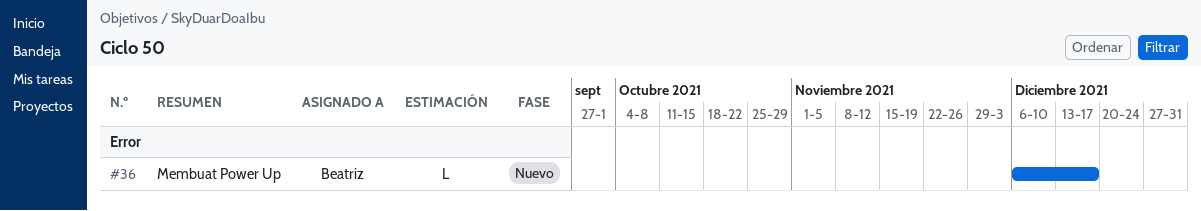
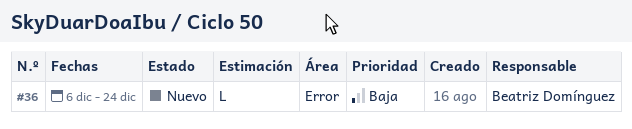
#36, due: Dec 17 -> Dec 24

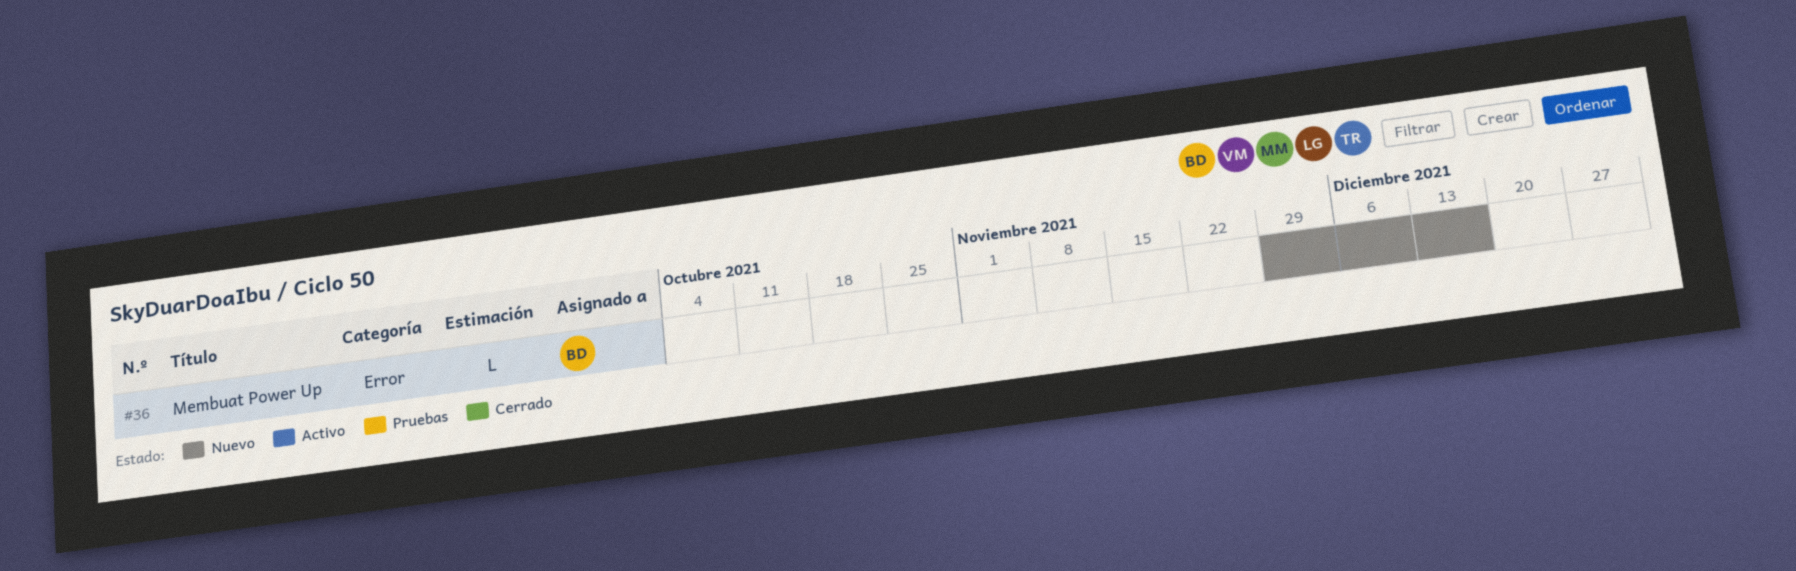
#36, start: Dec 6 -> Nov 29
#36, due: Dec 24 -> Dec 17

